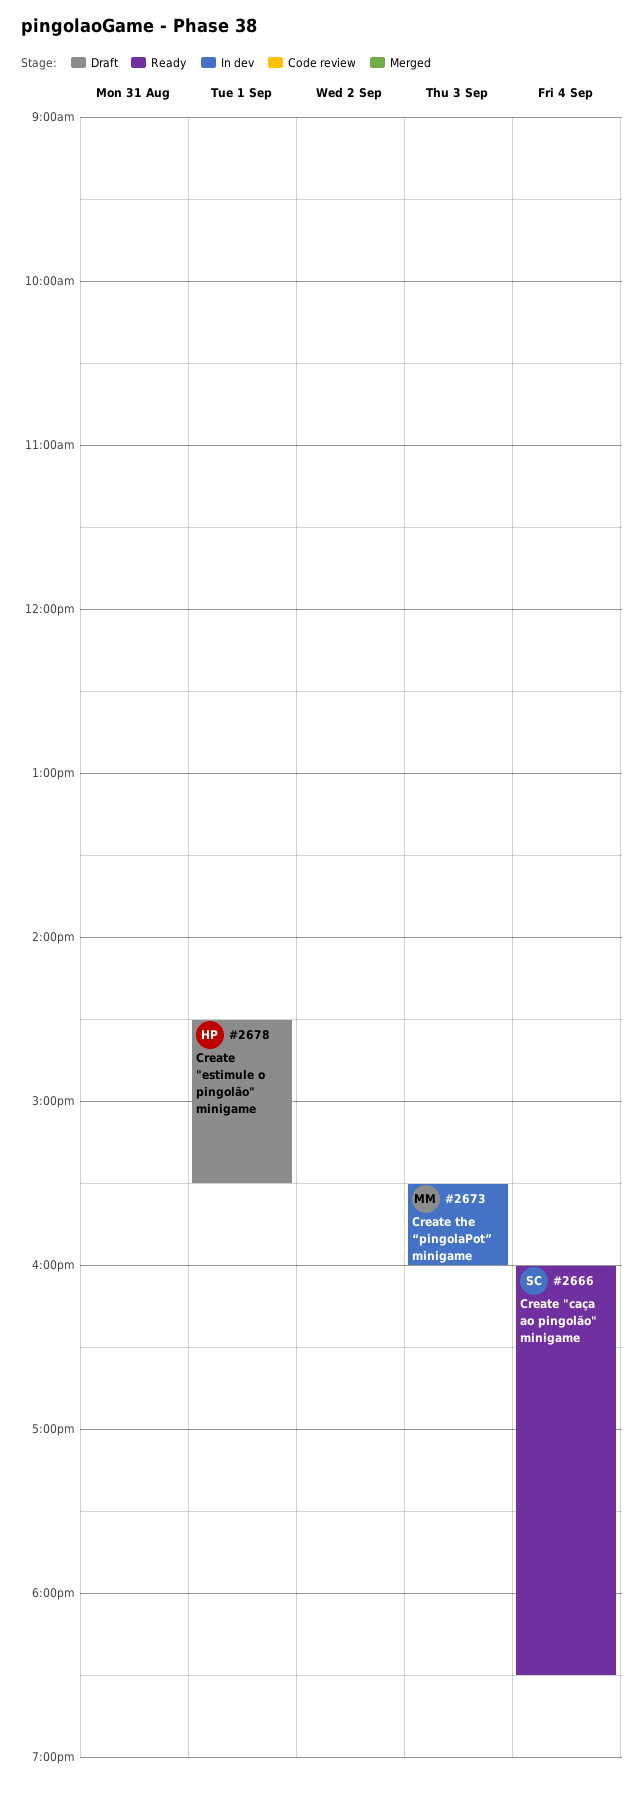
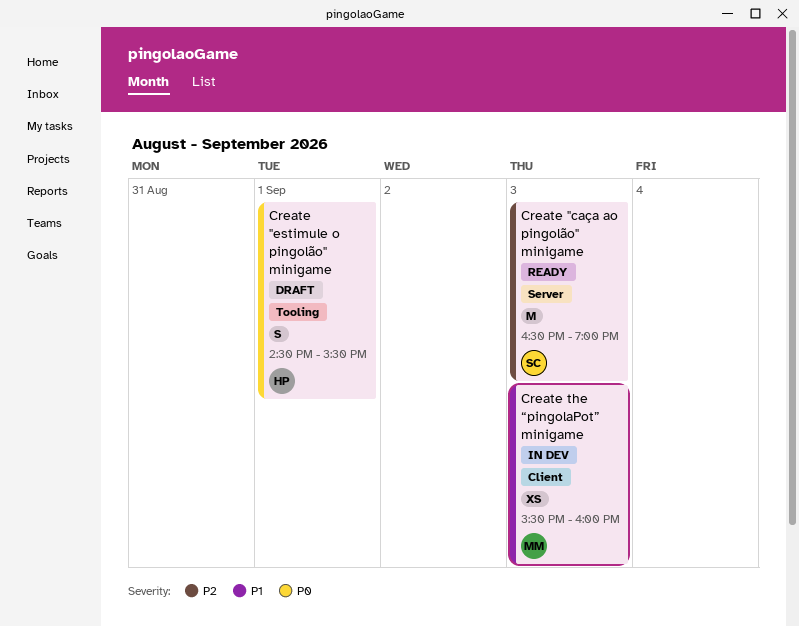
Create "caça ao pingolão" minigame, day: Sep 4 -> Sep 3
Create "caça ao pingolão" minigame, begins: 16:00 -> 16:30
Create "caça ao pingolão" minigame, ends: 18:30 -> 19:00

